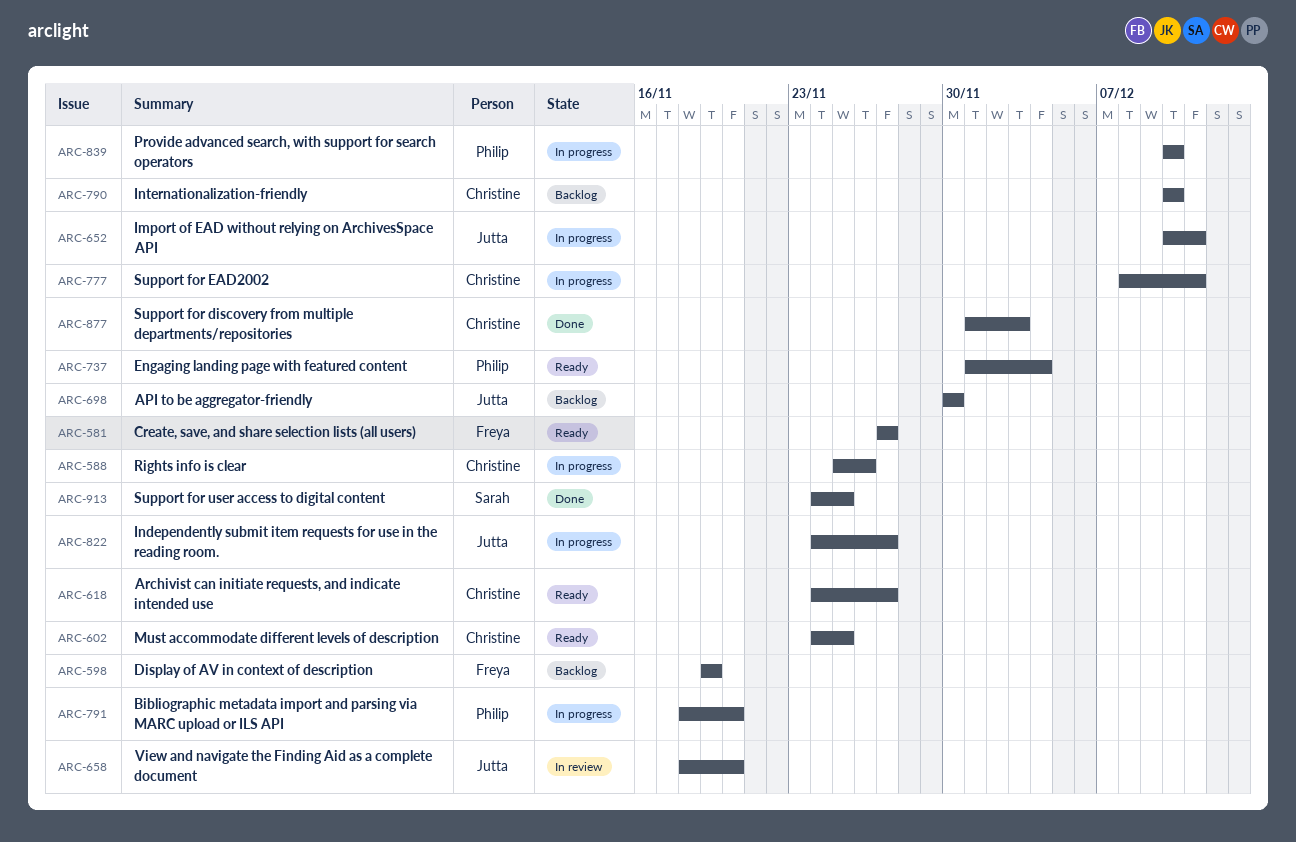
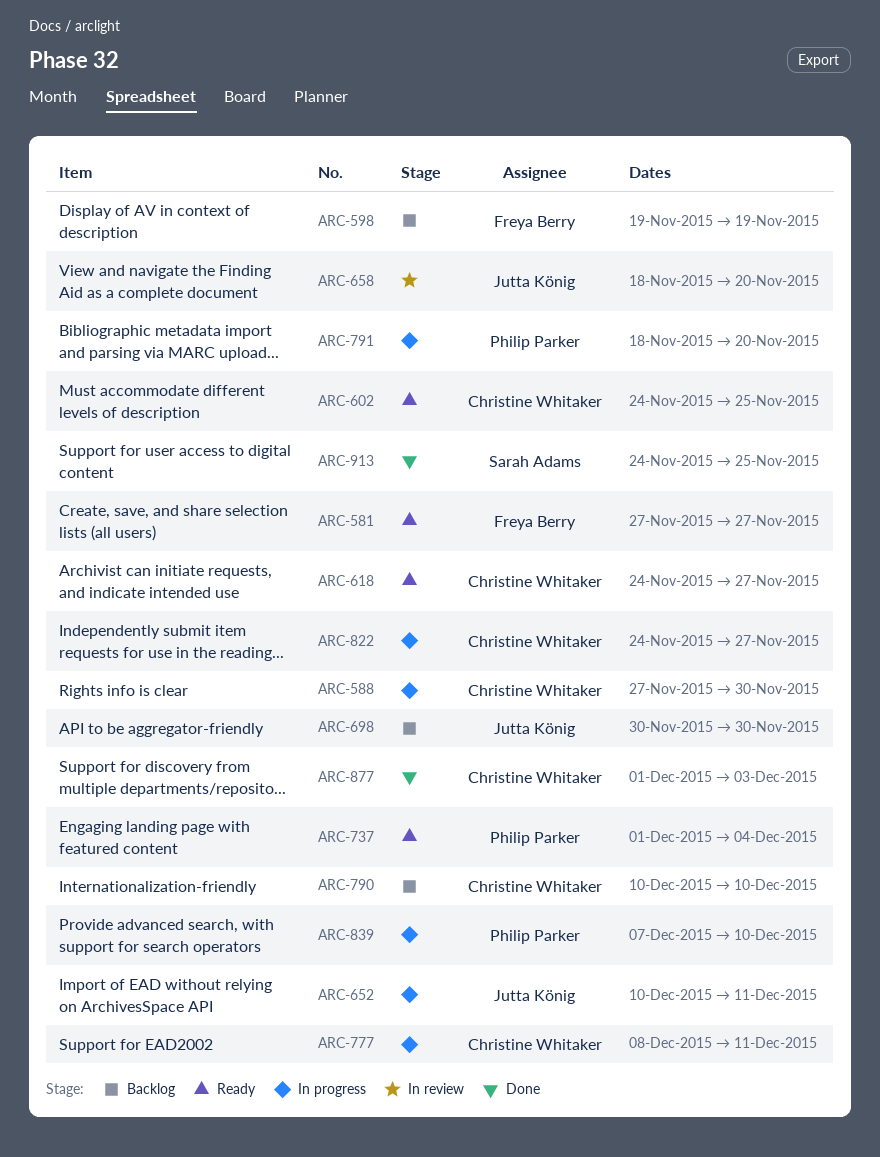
ARC-588, start: Nov 25 -> Nov 27
ARC-588, due: Nov 26 -> Nov 30
ARC-822, owner: Jutta König -> Christine Whitaker
ARC-839, start: Dec 10 -> Dec 7

